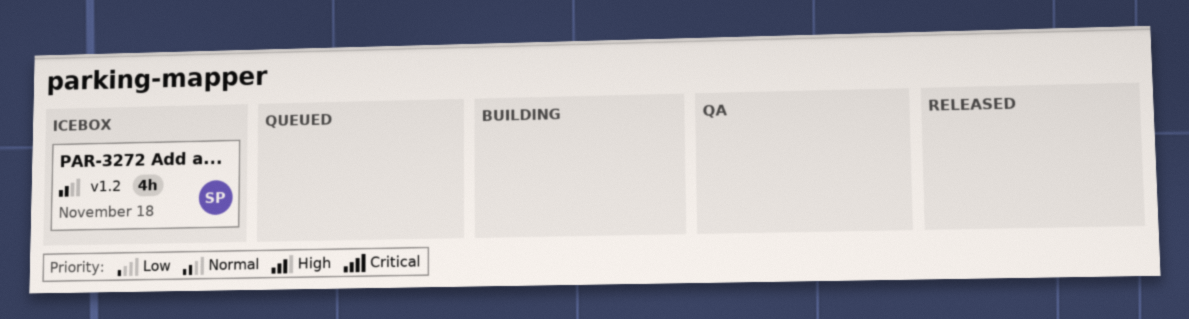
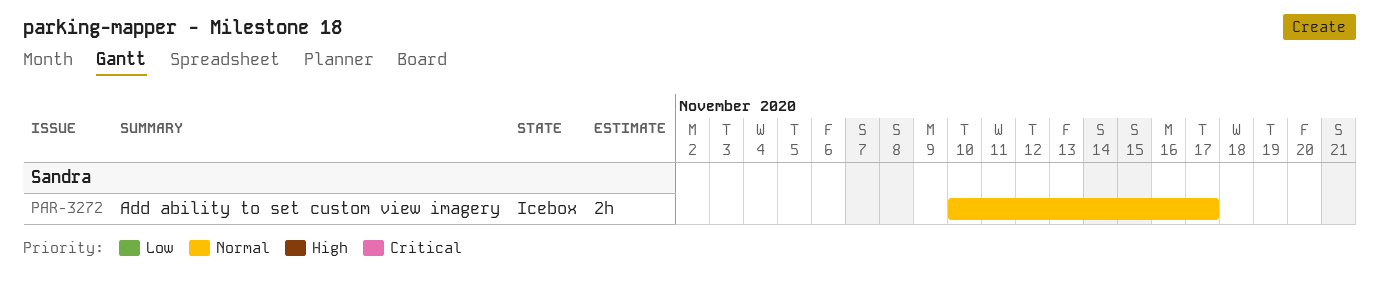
PAR-3272, estimate: 4h -> 2h
PAR-3272, due: Nov 18 -> Nov 17

